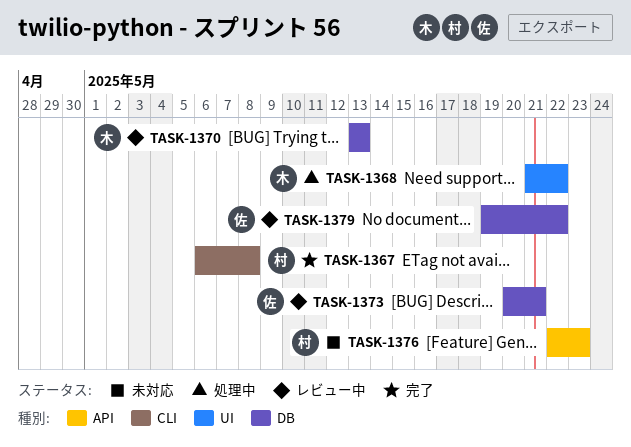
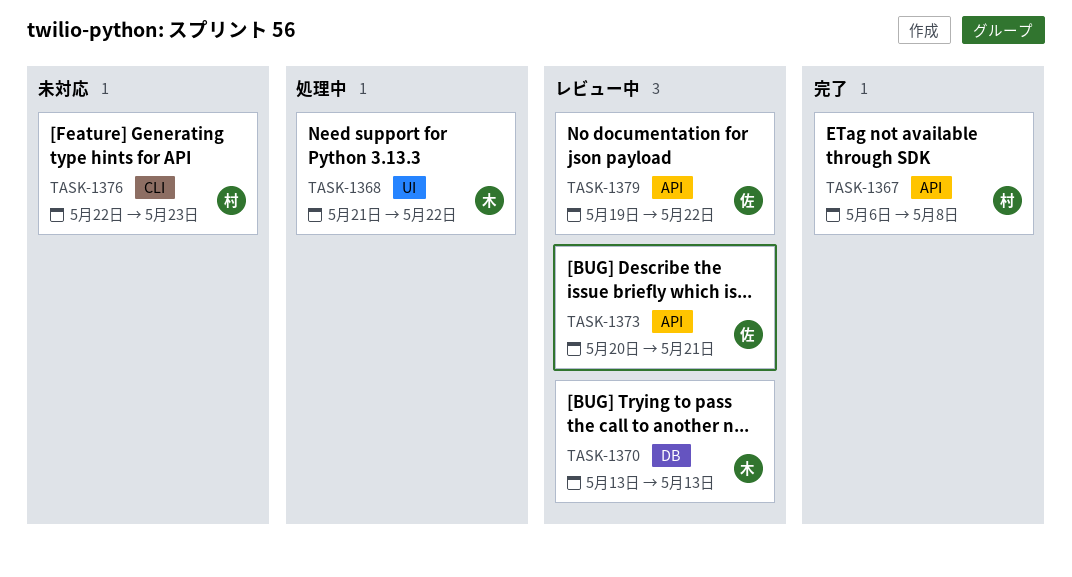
TASK-1367, label: CLI -> API
TASK-1373, label: DB -> API
TASK-1376, label: API -> CLI
TASK-1379, label: DB -> API

